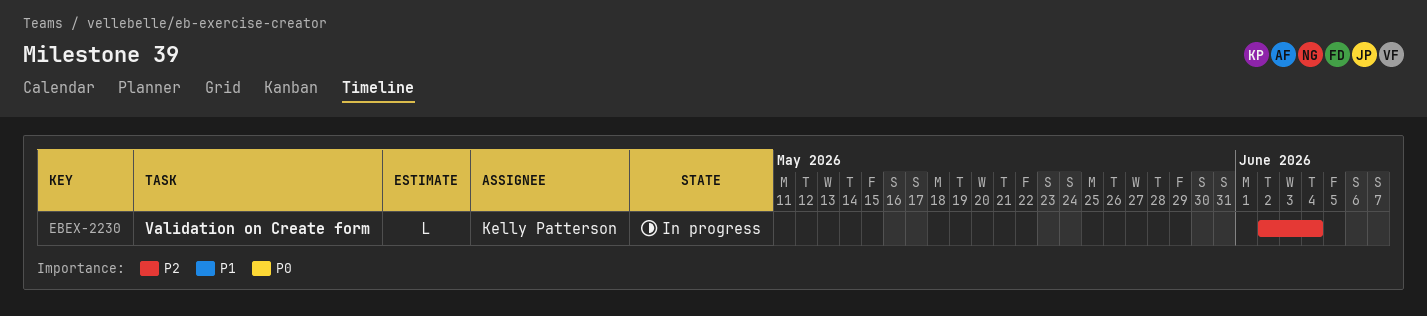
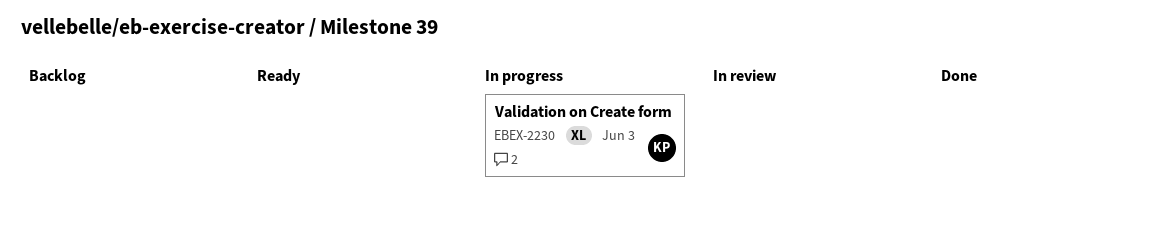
EBEX-2230, estimate: L -> XL
EBEX-2230, due: Jun 4 -> Jun 3

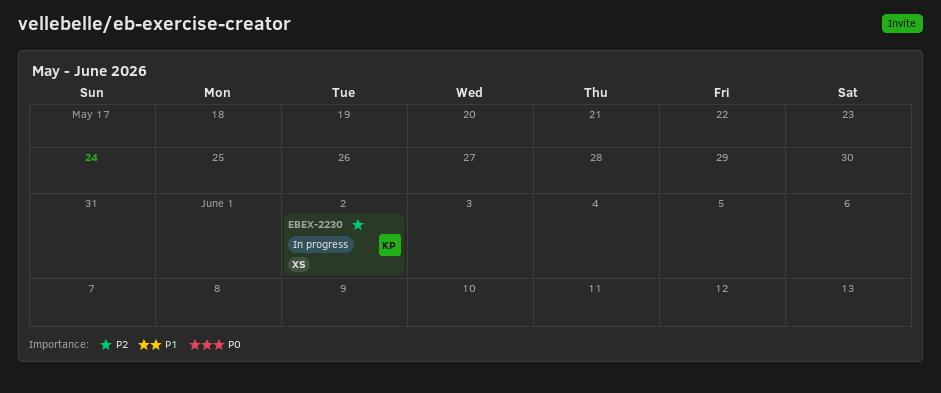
EBEX-2230, estimate: XL -> XS
EBEX-2230, due: Jun 3 -> Jun 2

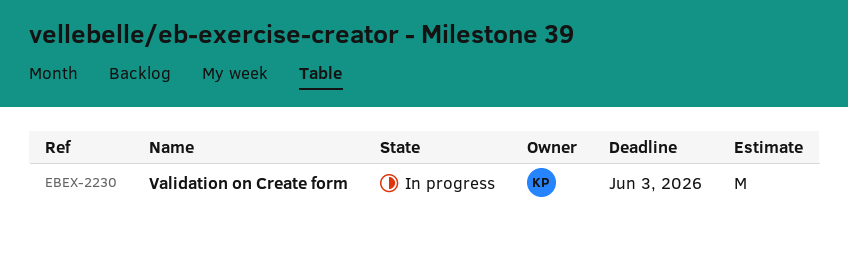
EBEX-2230, estimate: XS -> M
EBEX-2230, due: Jun 2 -> Jun 3

